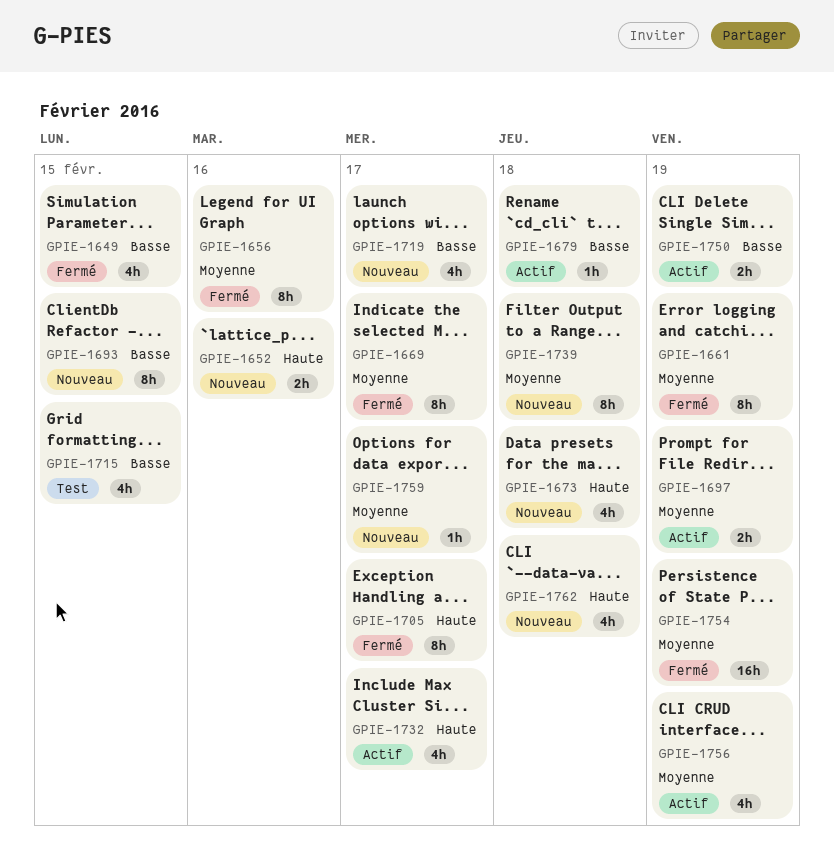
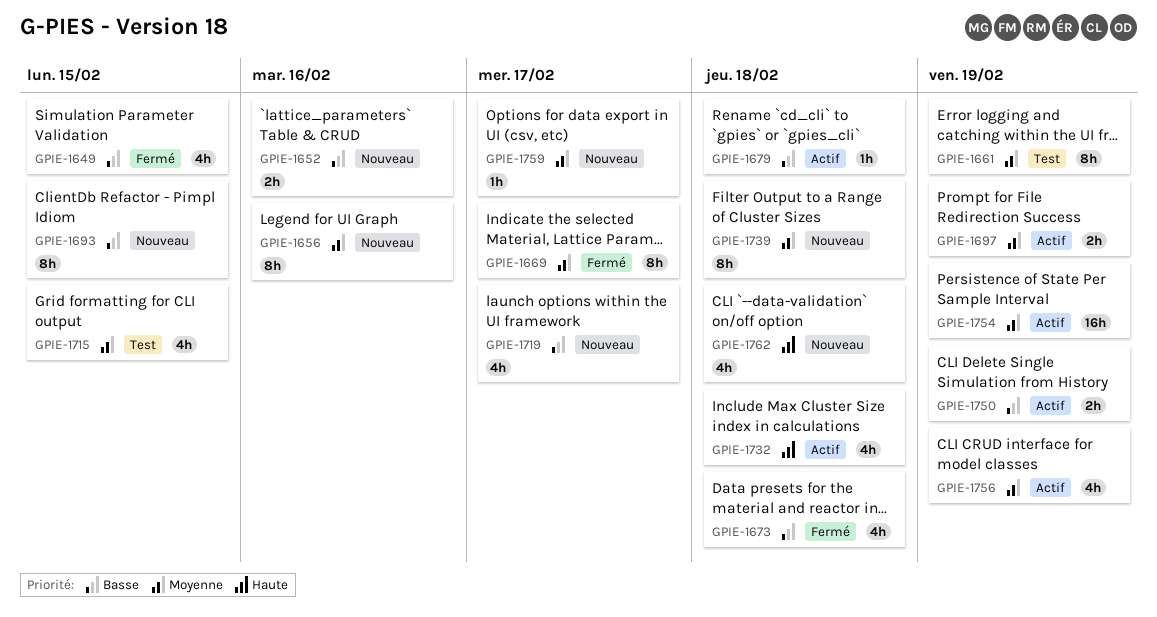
GPIE-1652, priority: Haute -> Basse
GPIE-1656, status: Fermé -> Nouveau
GPIE-1661, status: Fermé -> Test
GPIE-1673, status: Nouveau -> Fermé
GPIE-1673, priority: Haute -> Basse
GPIE-1705: present -> none
GPIE-1715, priority: Basse -> Moyenne
GPIE-1732, due: Feb 17 -> Feb 18
GPIE-1754, status: Fermé -> Actif

